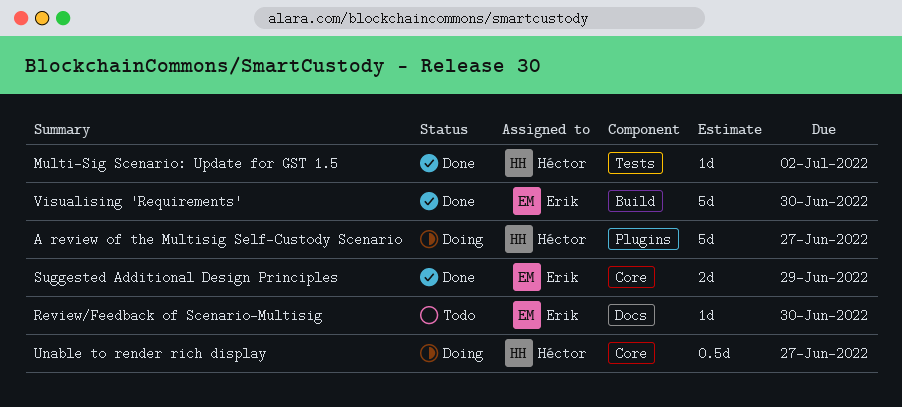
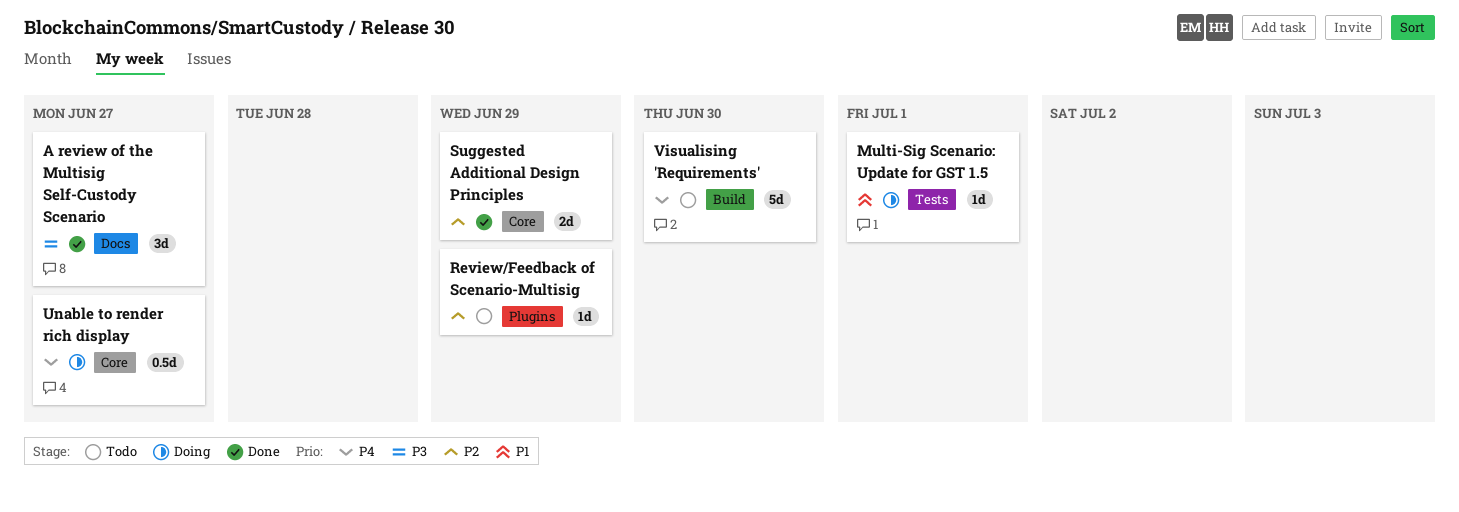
A review of the Multisig Self-Custody Scenario, status: Doing -> Done
A review of the Multisig Self-Custody Scenario, label: Plugins -> Docs
A review of the Multisig Self-Custody Scenario, estimate: 5d -> 3d
Multi-Sig Scenario: Update for GST 1.5, status: Done -> Doing
Multi-Sig Scenario: Update for GST 1.5, due: Jul 2 -> Jul 1
Review/Feedback of Scenario-Multisig, label: Docs -> Plugins
Review/Feedback of Scenario-Multisig, due: Jun 30 -> Jun 29
Visualising 'Requirements', status: Done -> Todo

